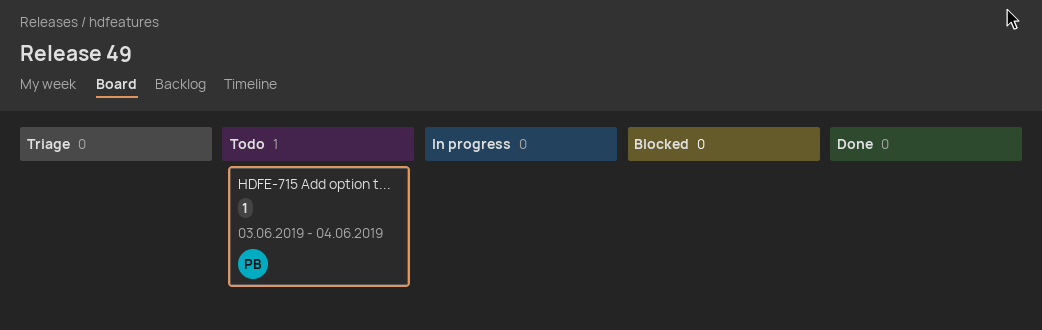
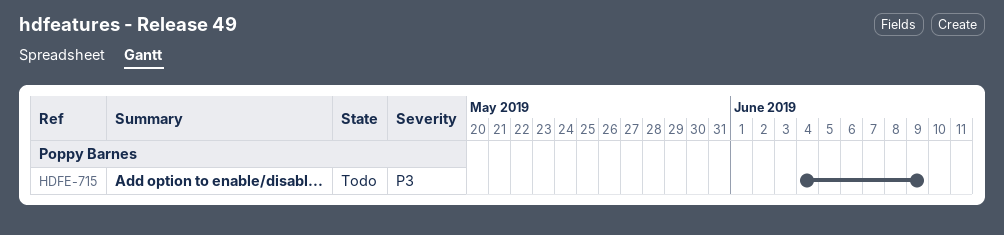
HDFE-715, start: Jun 3 -> Jun 4
HDFE-715, due: Jun 4 -> Jun 9

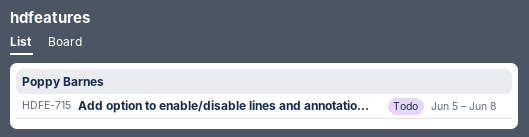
HDFE-715, start: Jun 4 -> Jun 5
HDFE-715, due: Jun 9 -> Jun 8

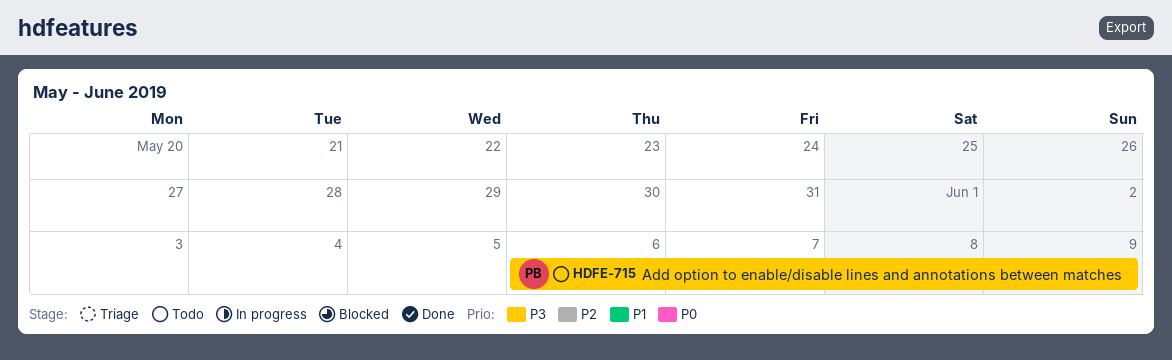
HDFE-715, start: Jun 5 -> Jun 6
HDFE-715, due: Jun 8 -> Jun 9

